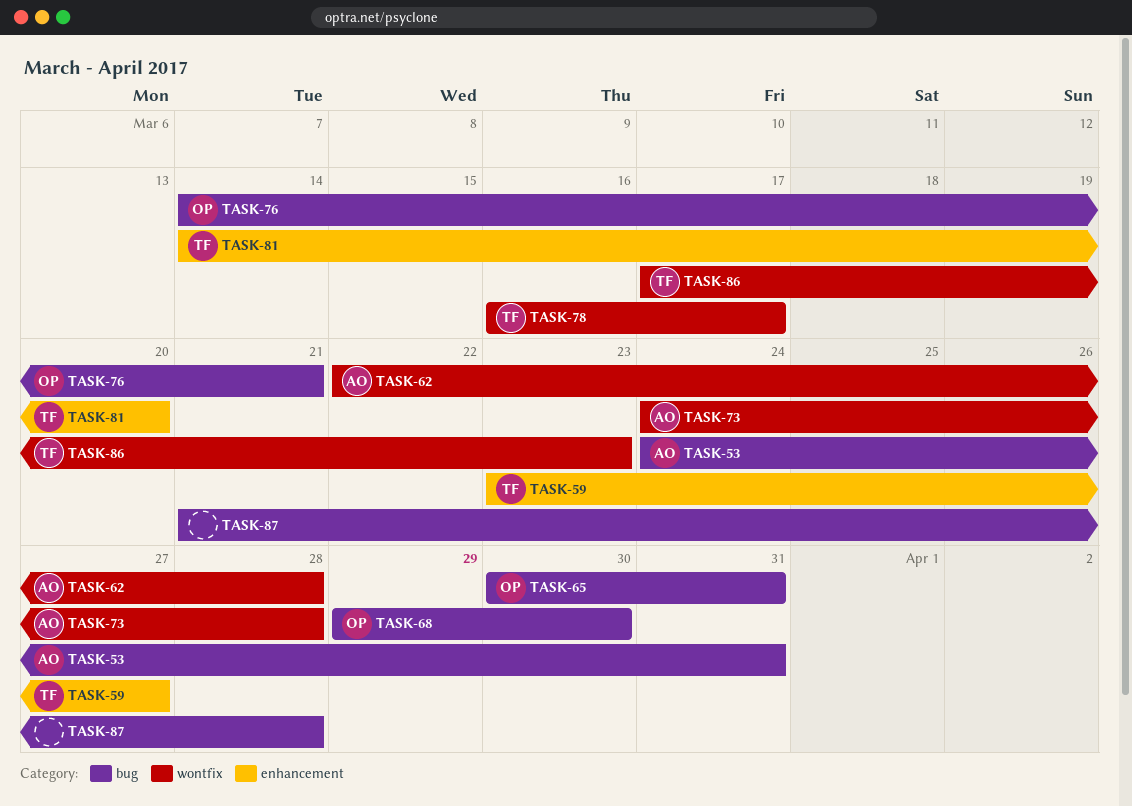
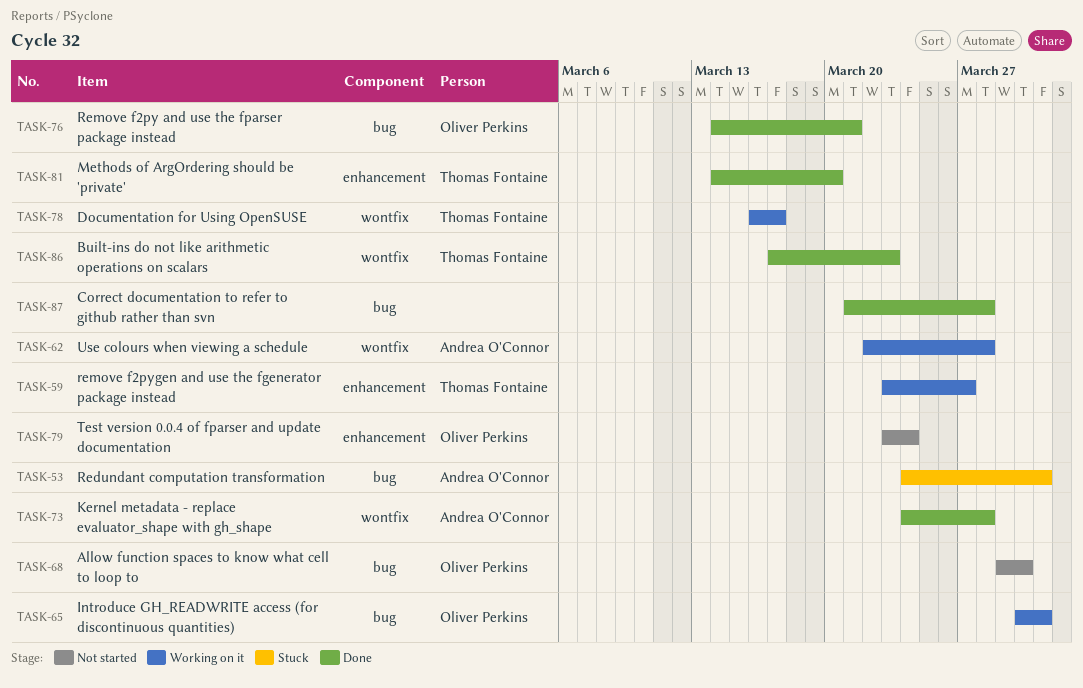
TASK-79: none -> present

